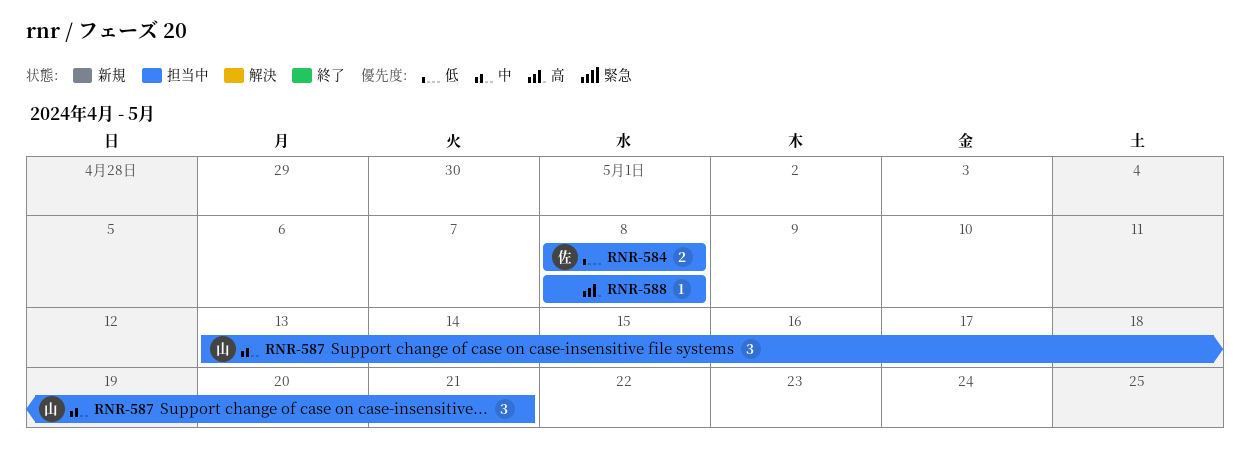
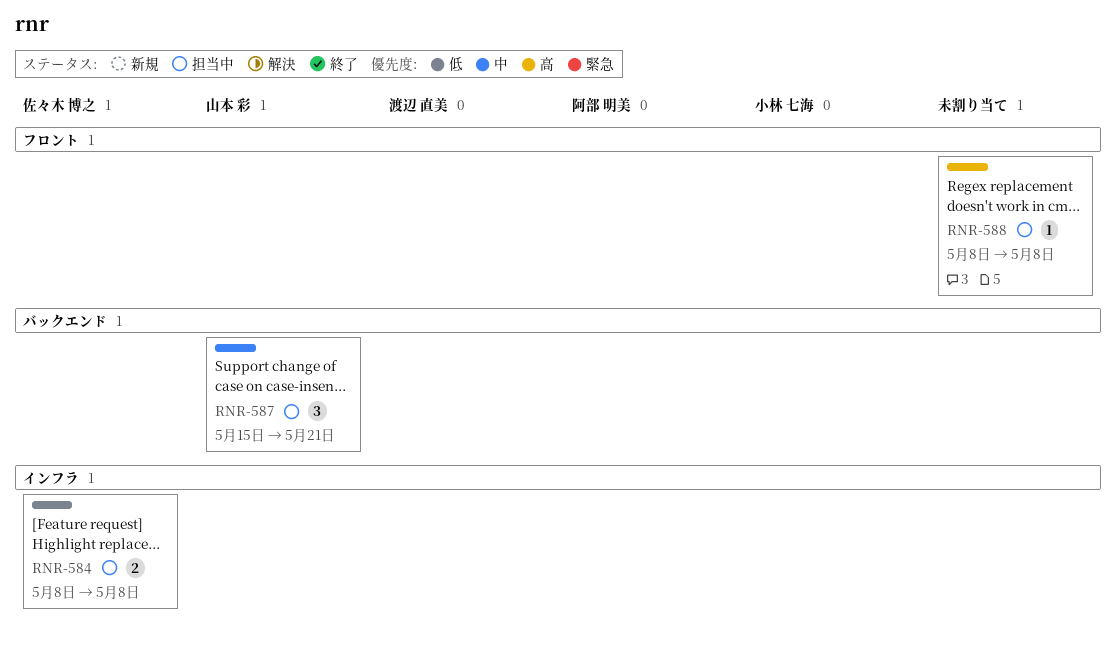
RNR-587, start: May 13 -> May 15

